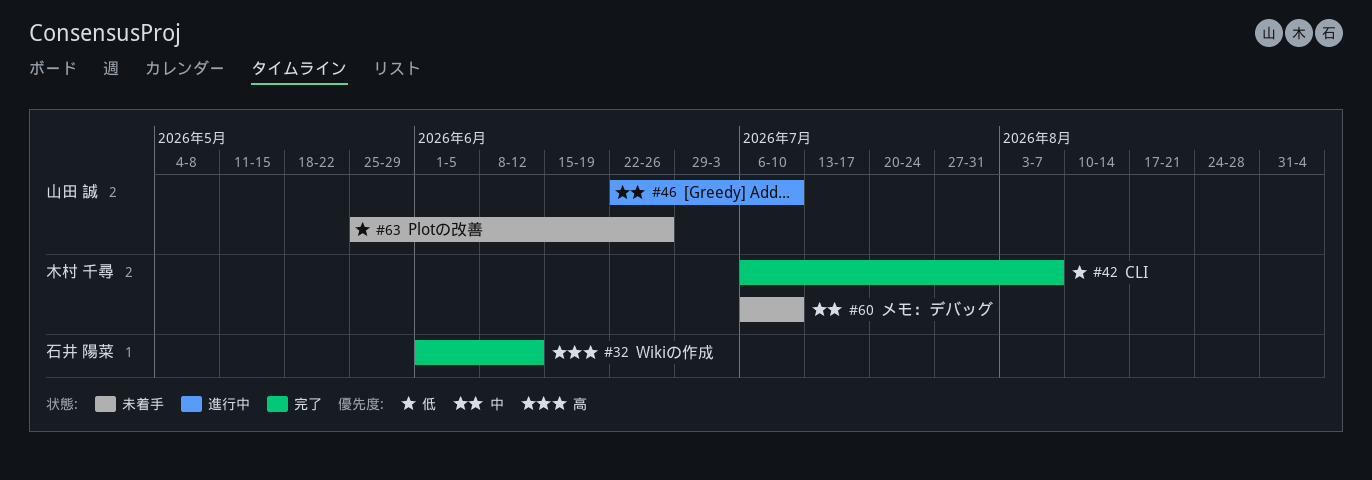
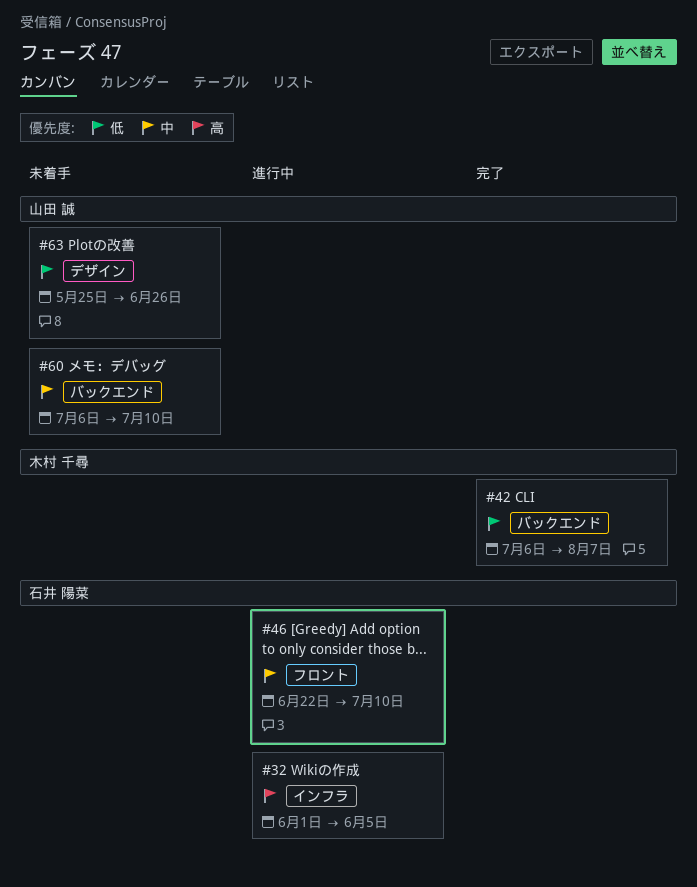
#32, status: 完了 -> 進行中
#32, due: Jun 12 -> Jun 5
#46, owner: 山田 誠 -> 石井 陽菜
#60, owner: 木村 千尋 -> 山田 誠

